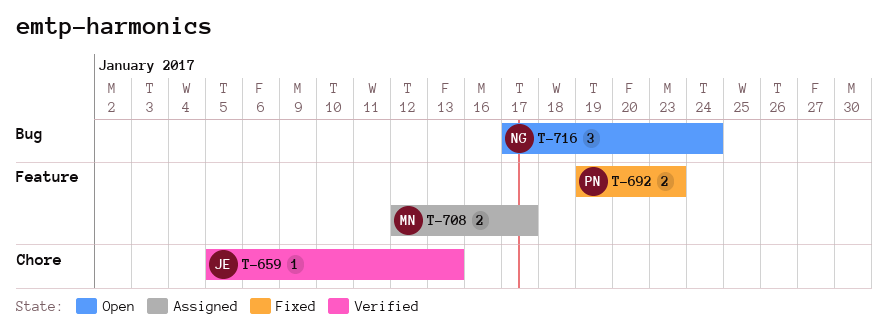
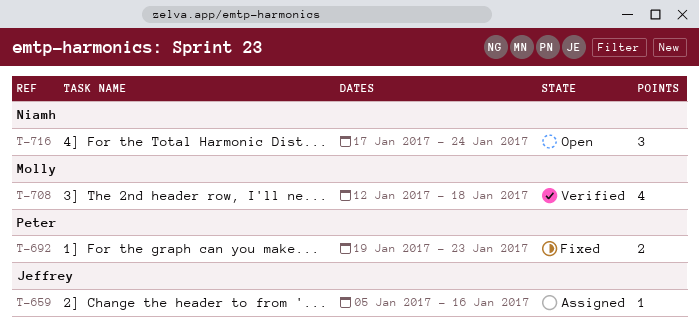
T-659, status: Verified -> Assigned
T-659, due: Jan 13 -> Jan 16
T-708, status: Assigned -> Verified
T-708, estimate: 2 -> 4
T-708, due: Jan 17 -> Jan 18

